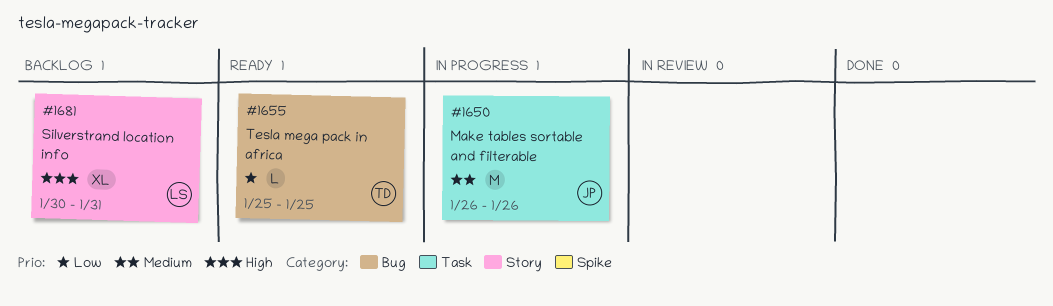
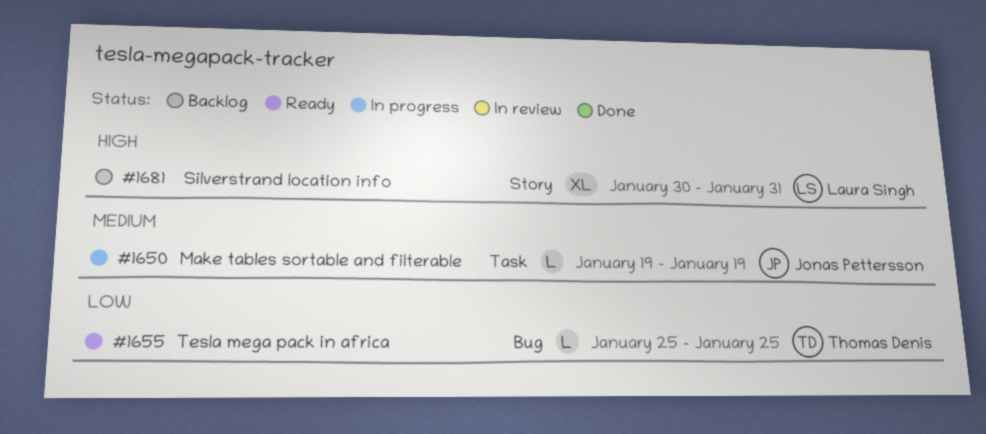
#1650, estimate: M -> L
#1650, start: Jan 26 -> Jan 19
#1650, due: Jan 26 -> Jan 19

